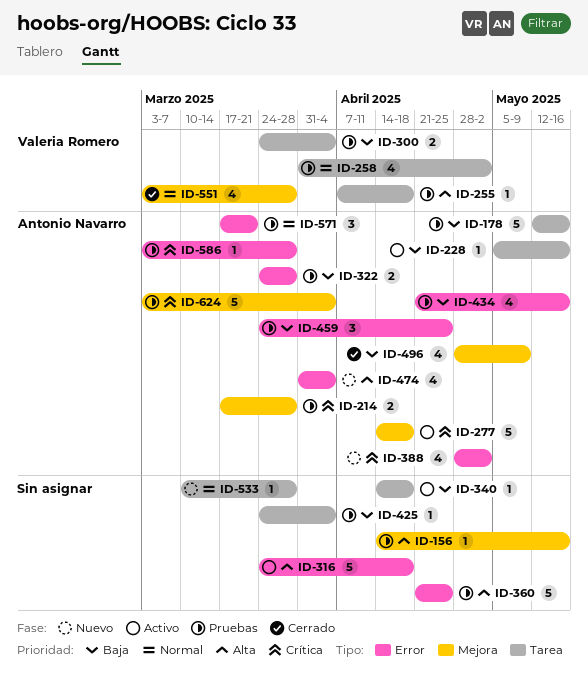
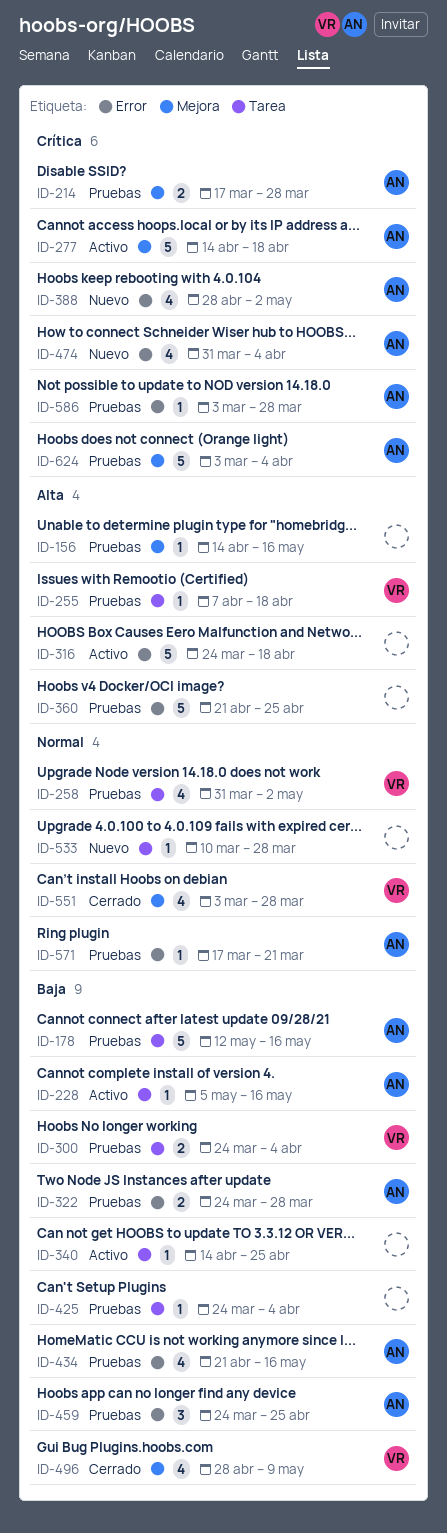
ID-340, due: Apr 18 -> Apr 25
ID-474, priority: Alta -> Crítica
ID-496, owner: Antonio Navarro -> Valeria Romero
ID-571, estimate: 3 -> 1

